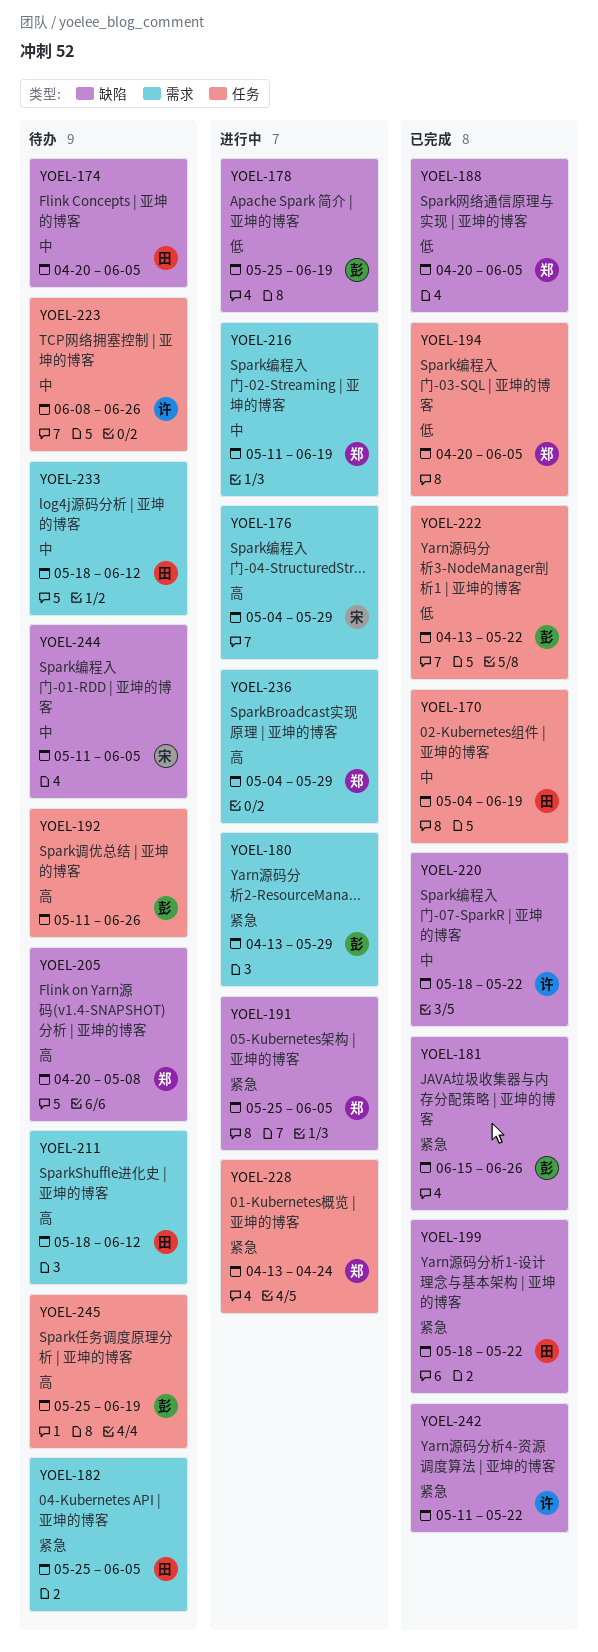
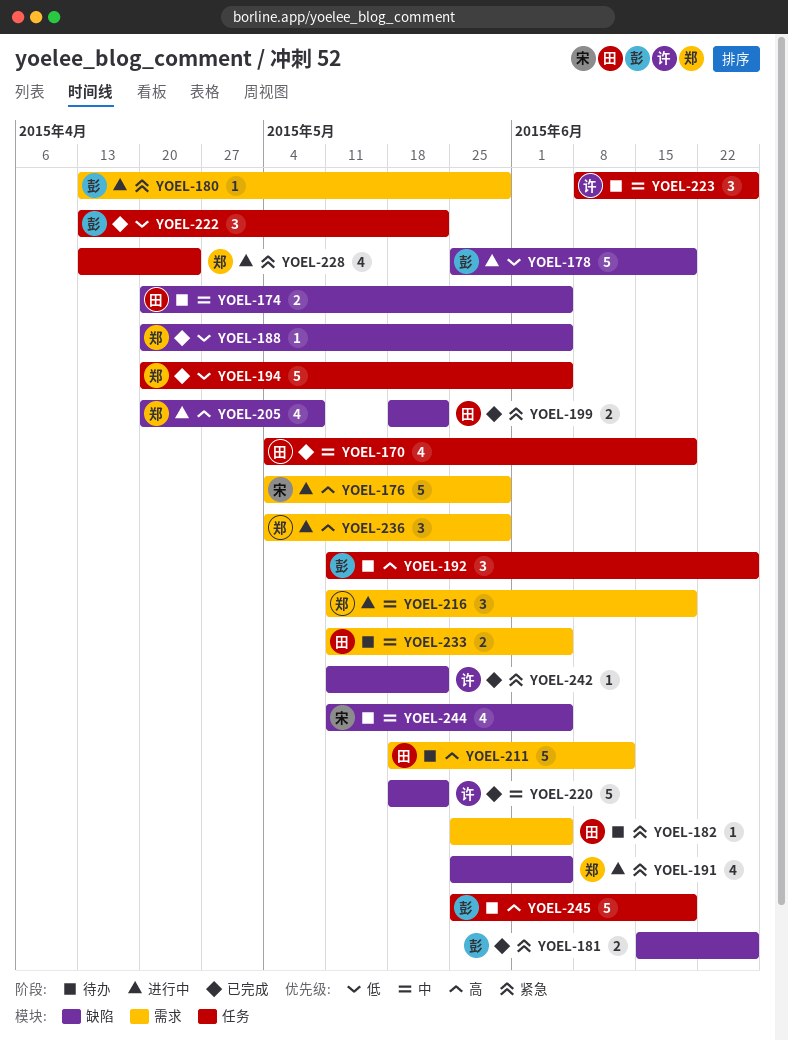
YOEL-205, status: 待办 -> 进行中
YOEL-233, start: May 18 -> May 11
YOEL-233, due: Jun 12 -> Jun 5

